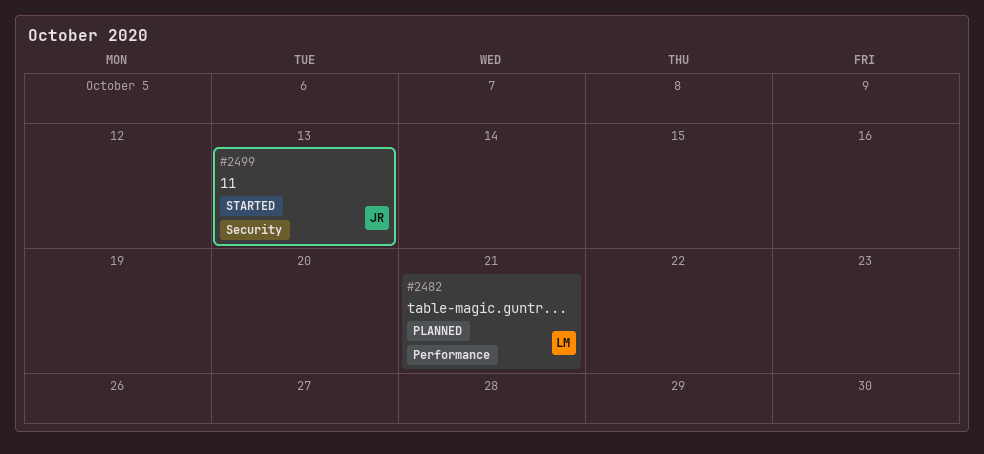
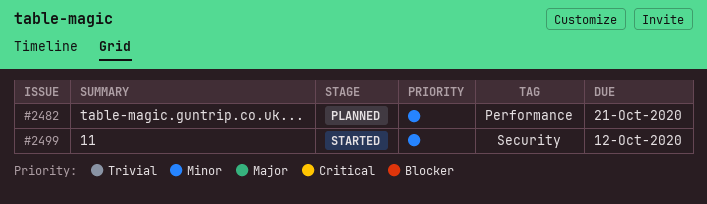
#2499, due: Oct 13 -> Oct 12

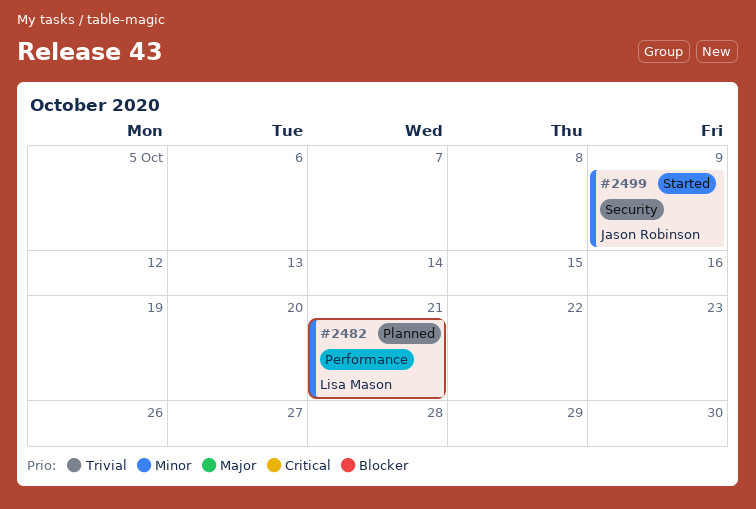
#2499, due: Oct 12 -> Oct 9

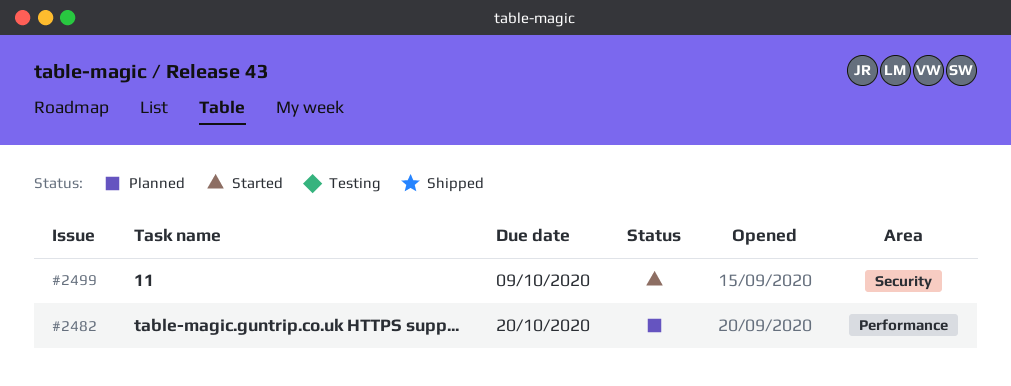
#2482, due: Oct 21 -> Oct 20

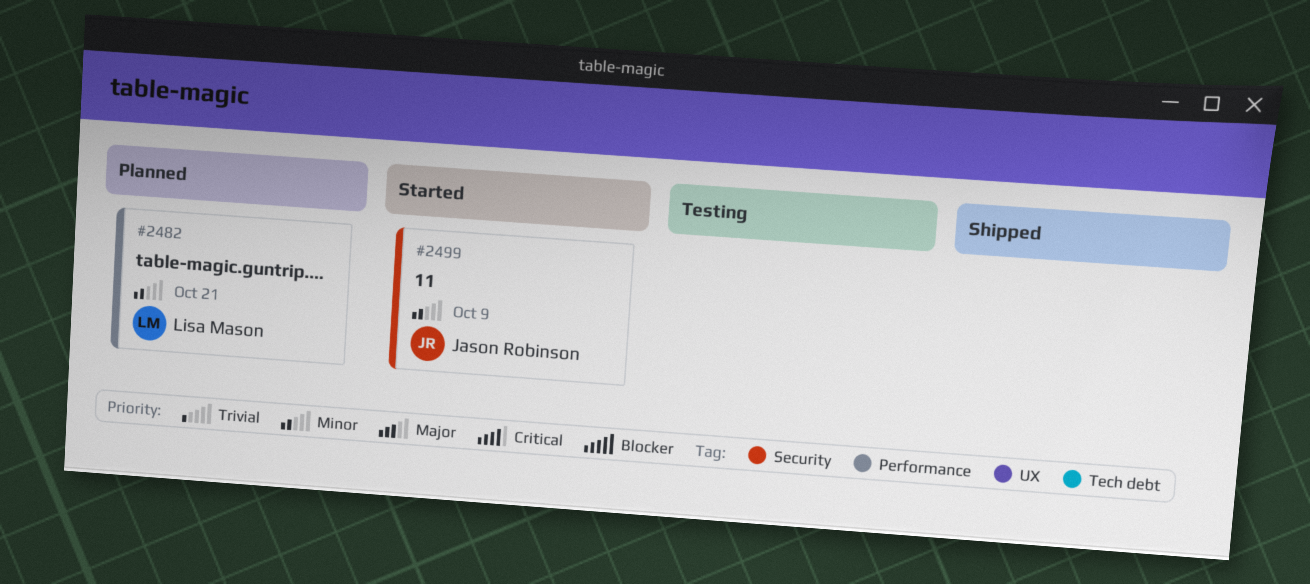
#2482, due: Oct 20 -> Oct 21

